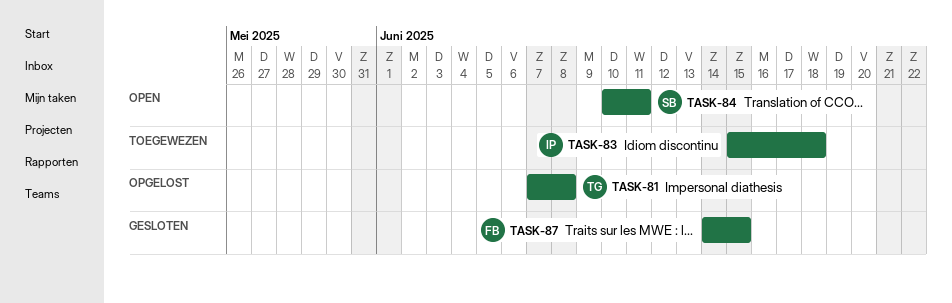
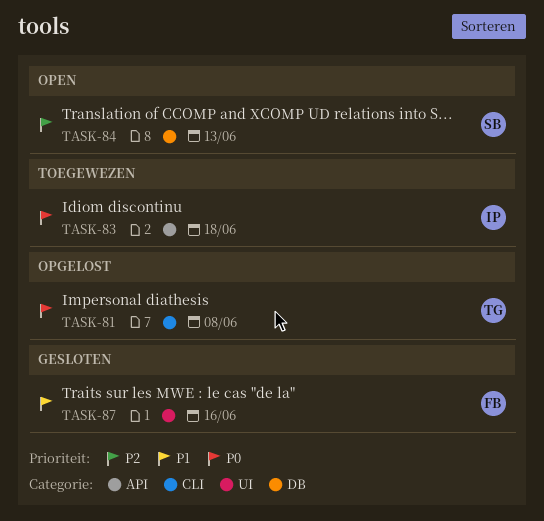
TASK-84, due: Jun 11 -> Jun 13
TASK-87, due: Jun 15 -> Jun 16

